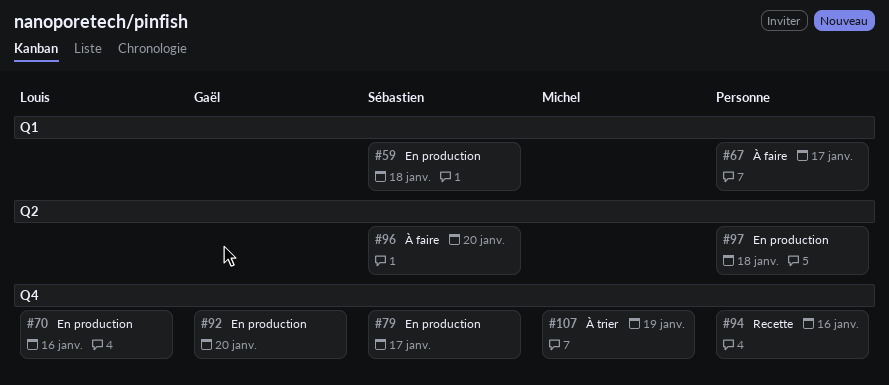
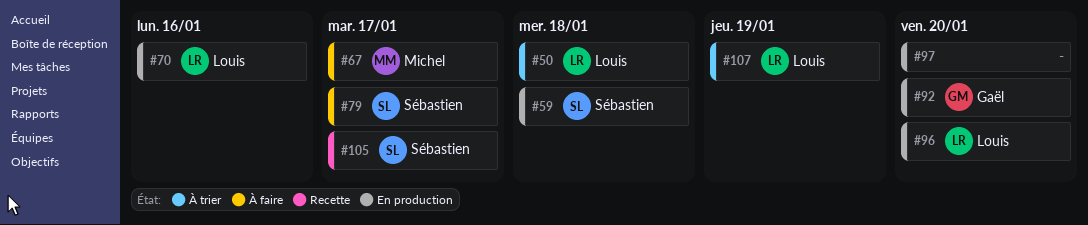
#50: none -> present
#67, owner: none -> Michel
#79, status: En production -> À faire
#94: present -> none
#96, status: À faire -> En production
#96, owner: Sébastien -> Louis
#97, due: Jan 18 -> Jan 20
#105: none -> present
#107, owner: Michel -> Louis

